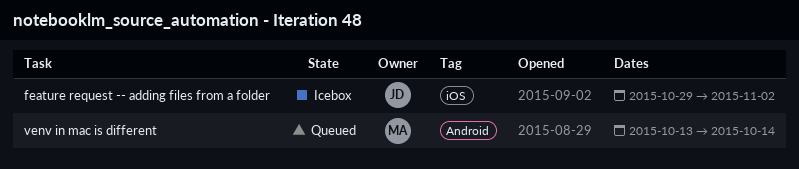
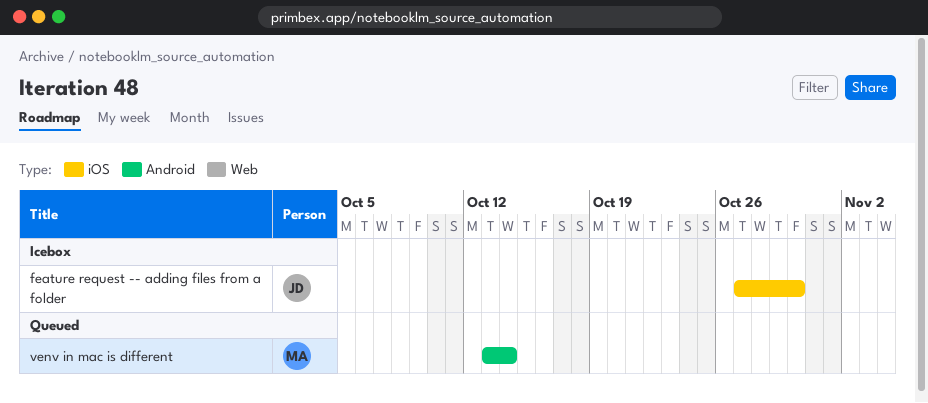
feature request -- adding files from a folder, start: Oct 29 -> Oct 27
feature request -- adding files from a folder, due: Nov 2 -> Oct 30

